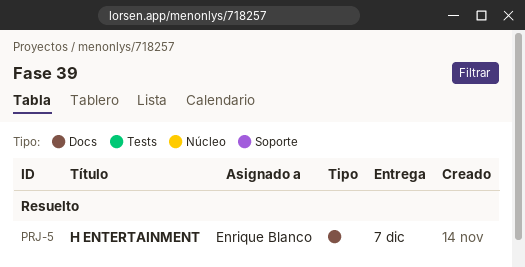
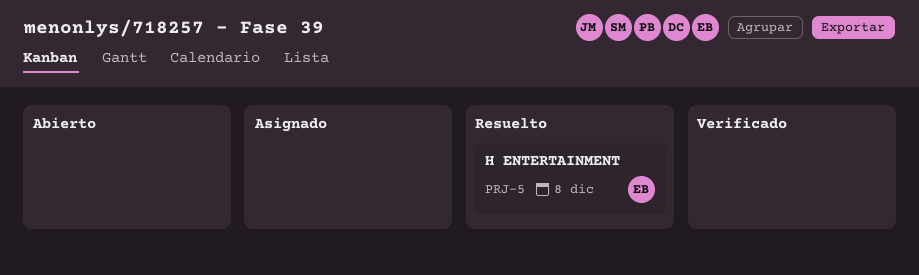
PRJ-5, due: Dec 7 -> Dec 8

